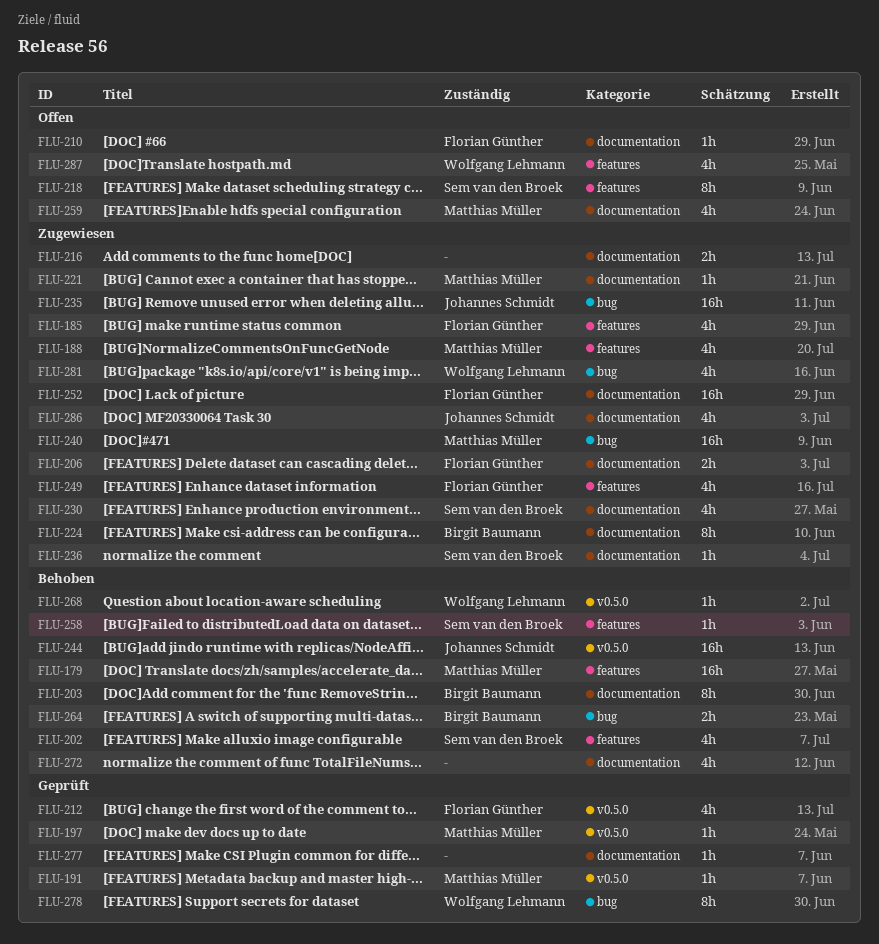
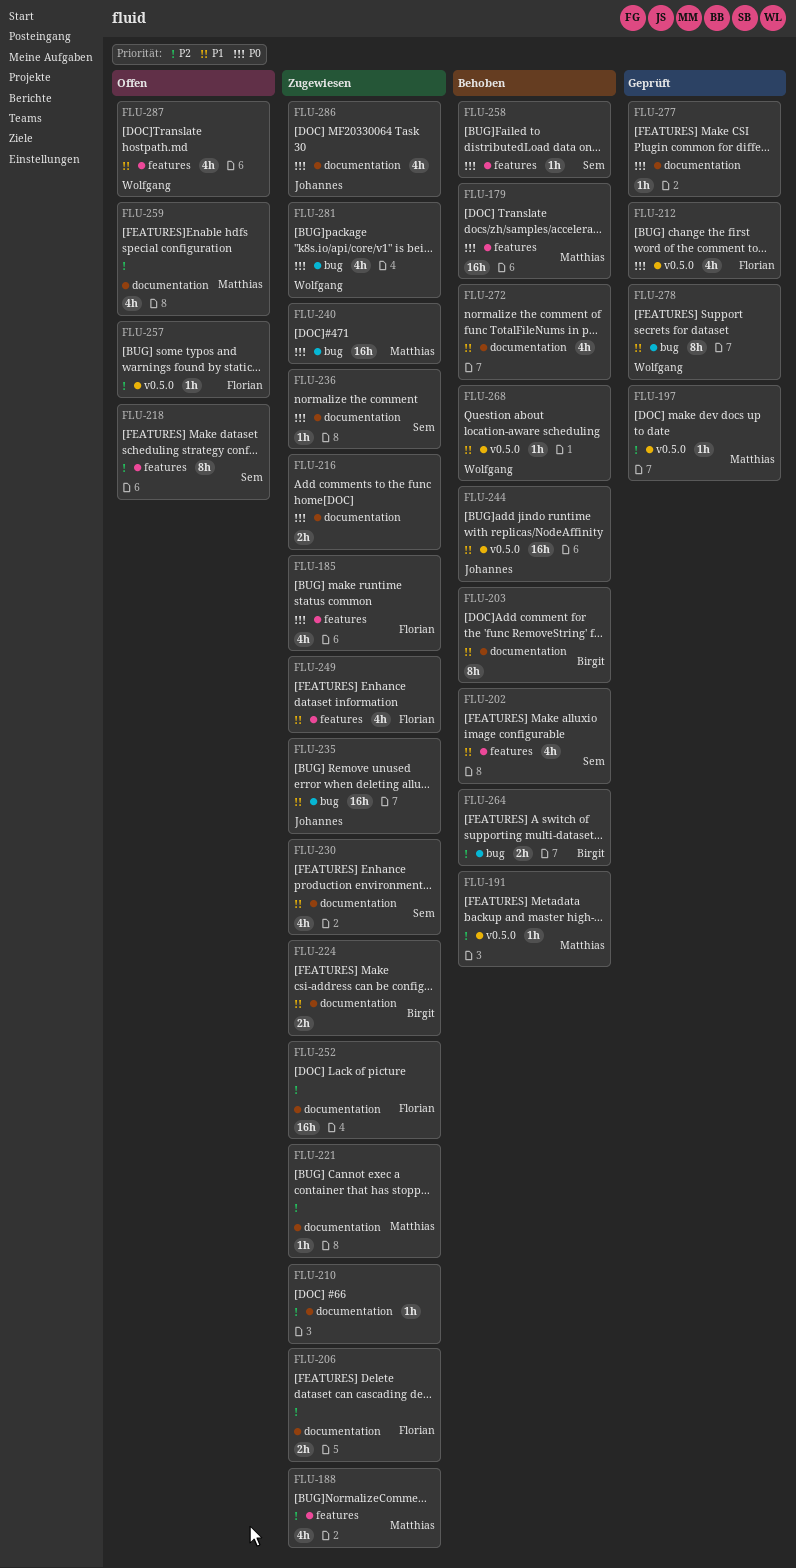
FLU-191, status: Geprüft -> Behoben
FLU-210, status: Offen -> Zugewiesen
FLU-210, owner: Florian Günther -> none
FLU-224, estimate: 8h -> 2h
FLU-257: none -> present

